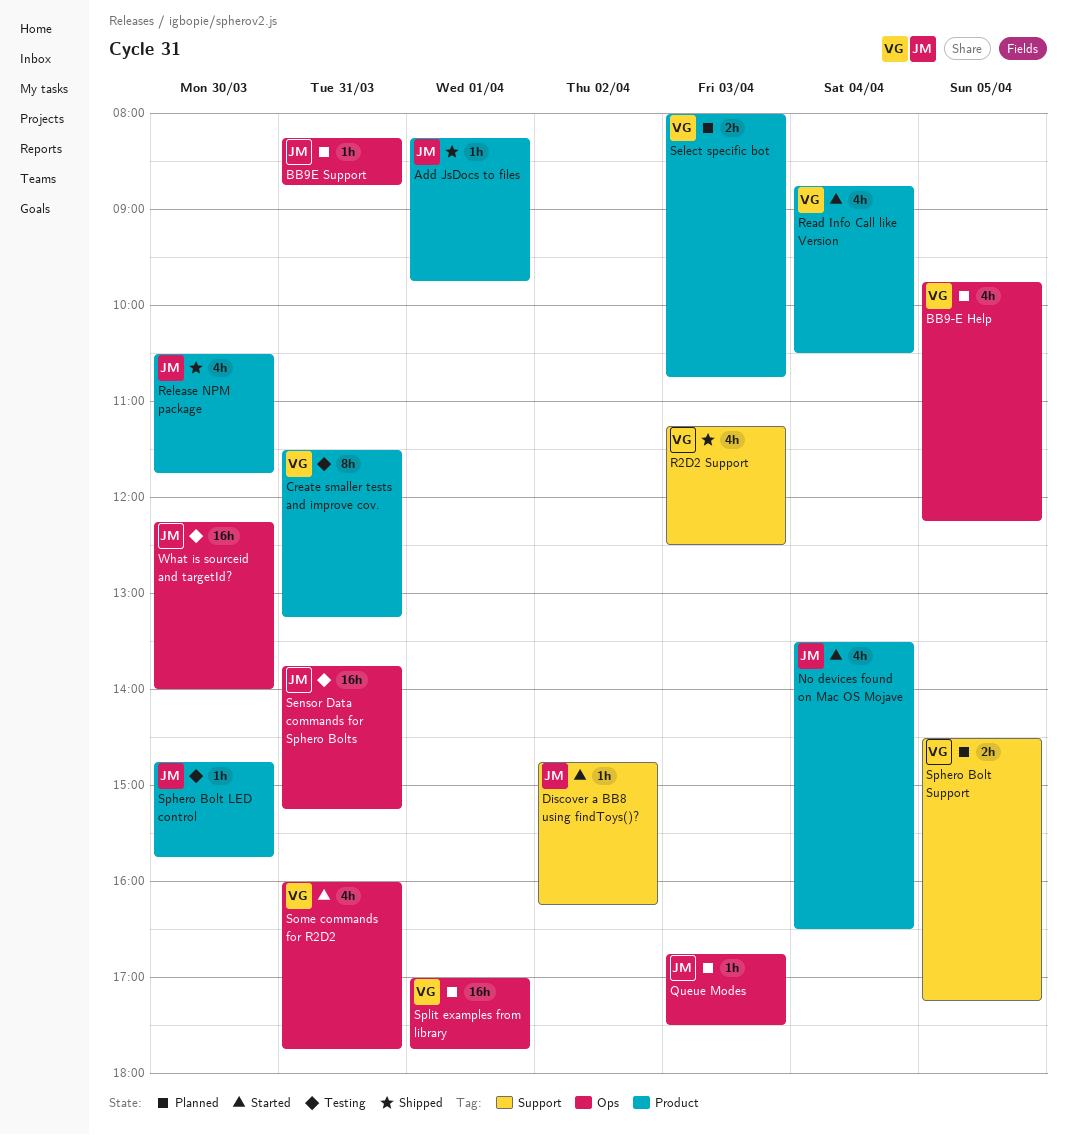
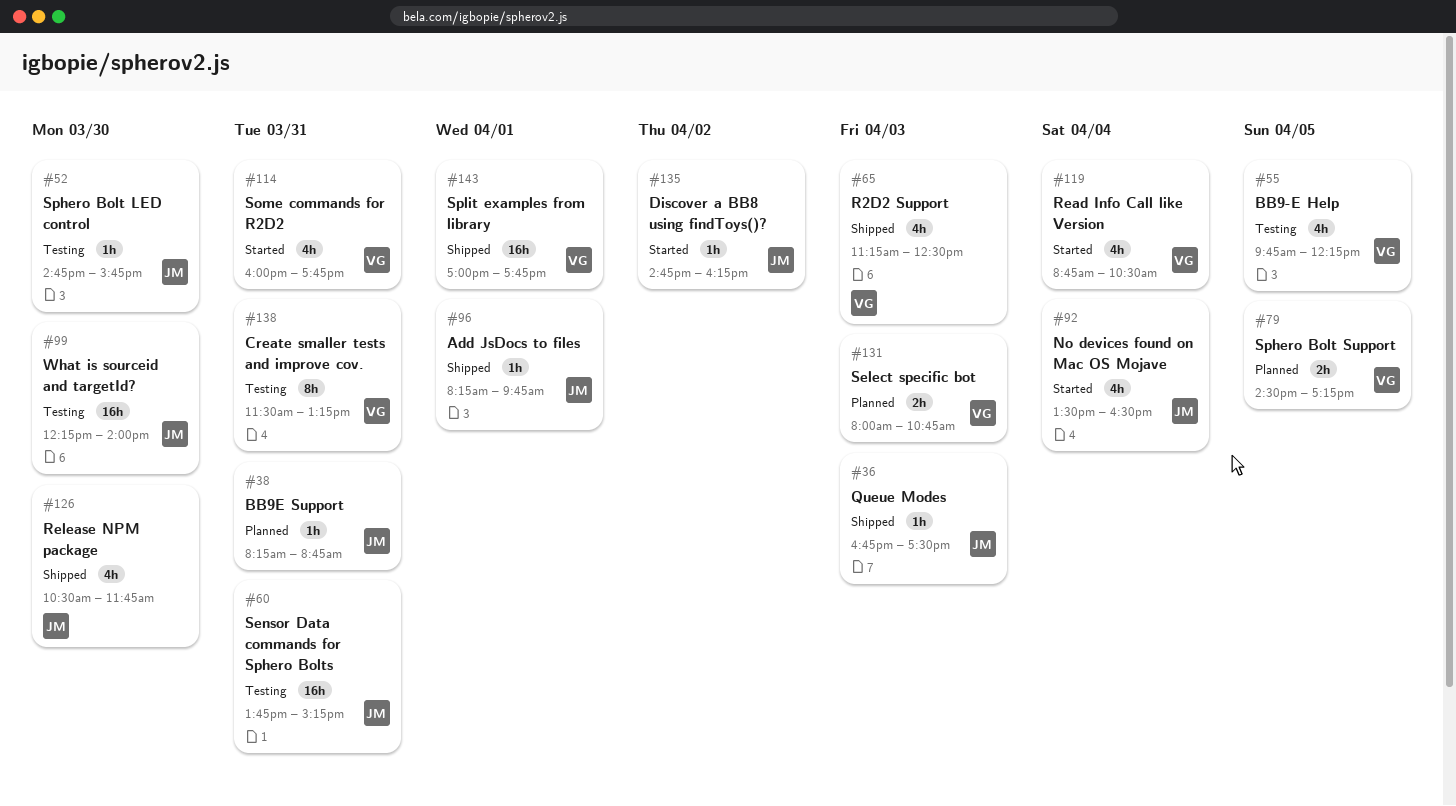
BB9-E Help, status: Planned -> Testing
Queue Modes, status: Planned -> Shipped
Split examples from library, status: Planned -> Shipped

